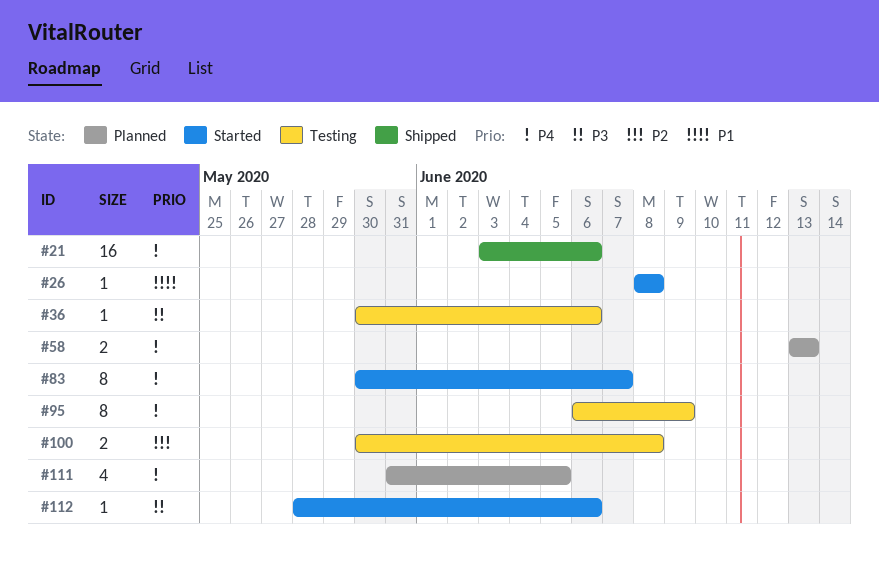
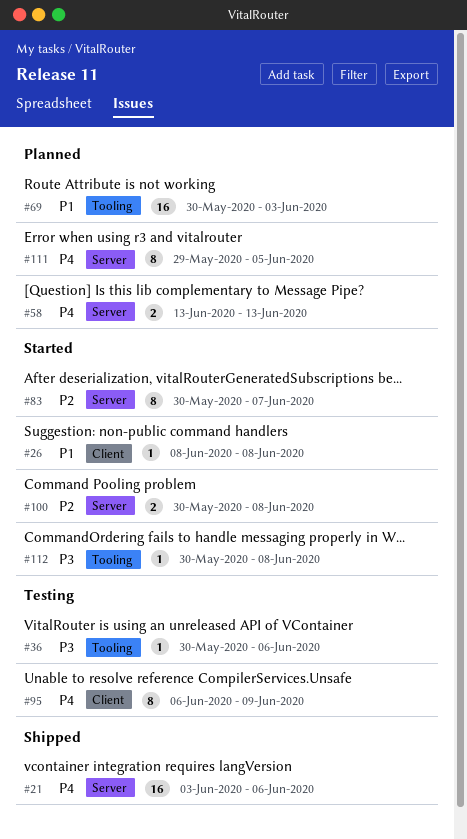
#69: none -> present
#83, priority: P4 -> P2
#100, status: Testing -> Started
#111, estimate: 4 -> 8
#111, start: May 31 -> May 29
#112, start: May 28 -> May 30
#112, due: Jun 6 -> Jun 8

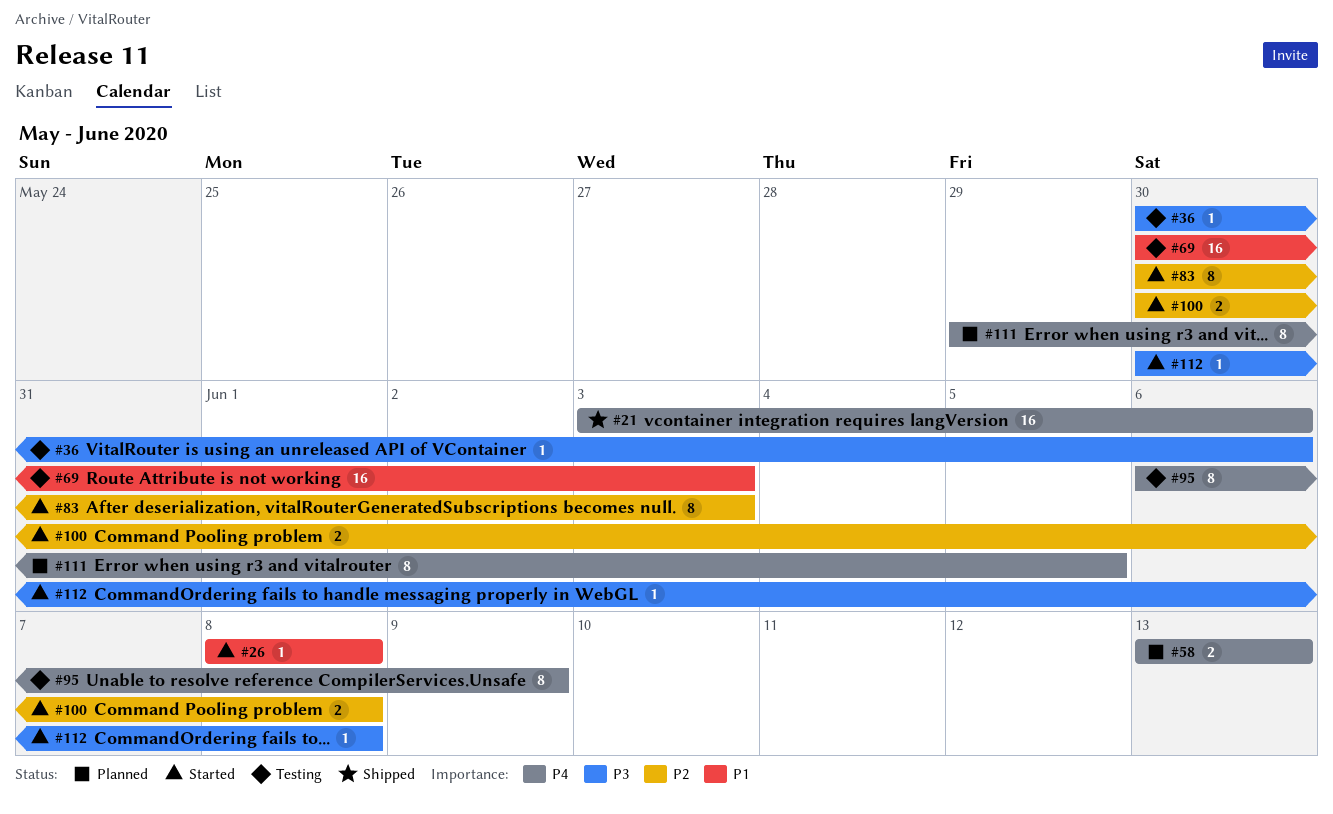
#69, status: Planned -> Testing
#83, due: Jun 7 -> Jun 3

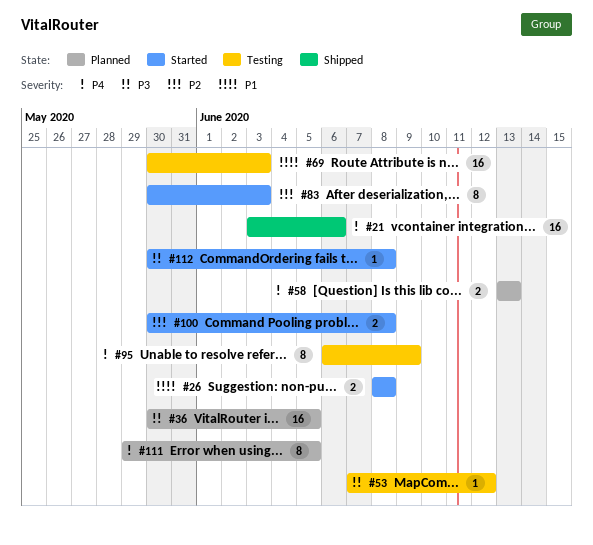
#26, estimate: 1 -> 2
#36, status: Testing -> Planned
#36, estimate: 1 -> 16
#36, due: Jun 6 -> Jun 5
#53: none -> present

